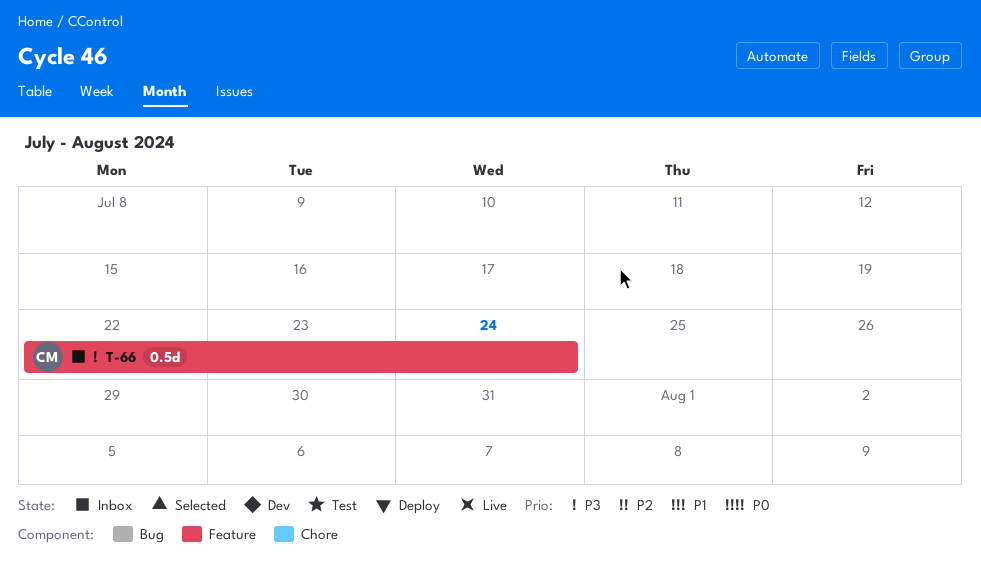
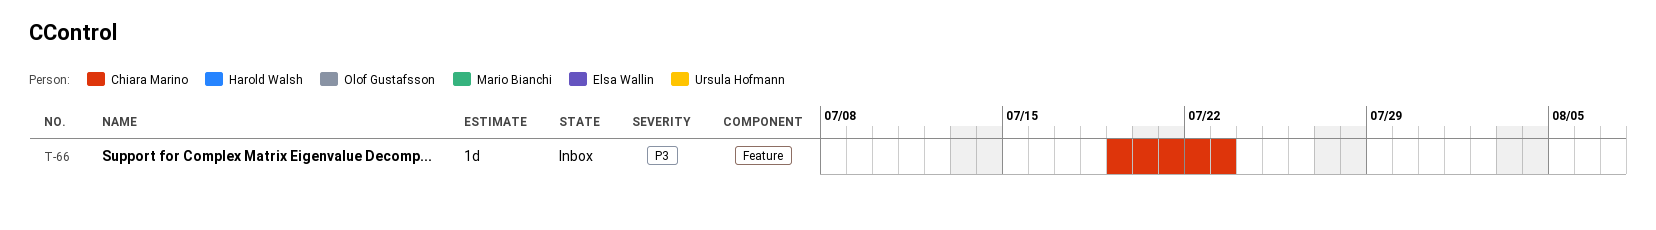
T-66, estimate: 0.5d -> 1d
T-66, start: Jul 22 -> Jul 19
T-66, due: Jul 24 -> Jul 23

